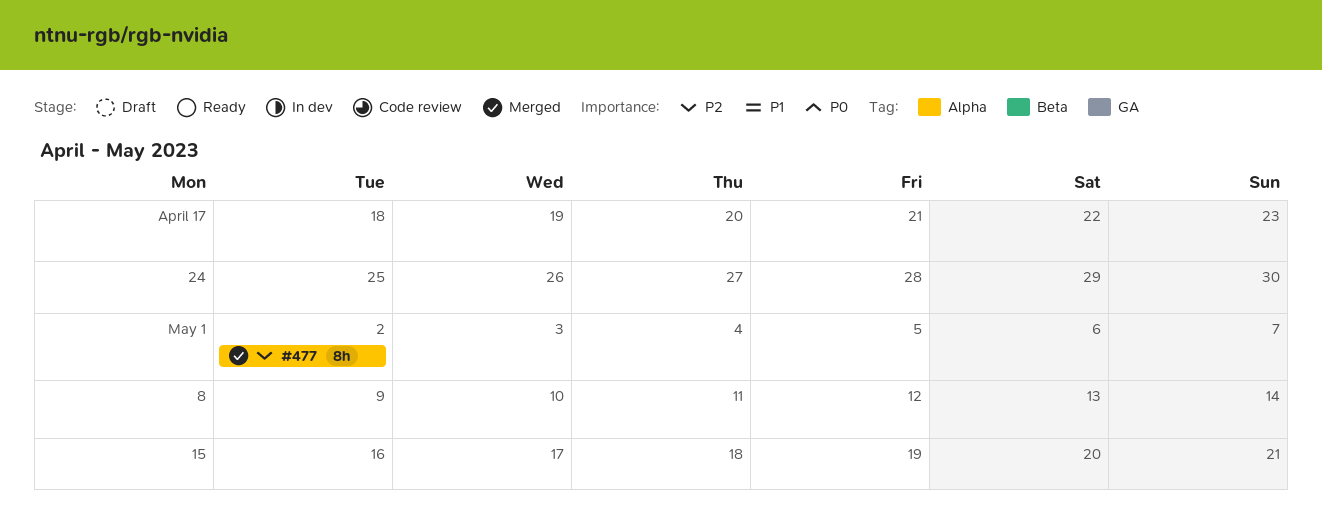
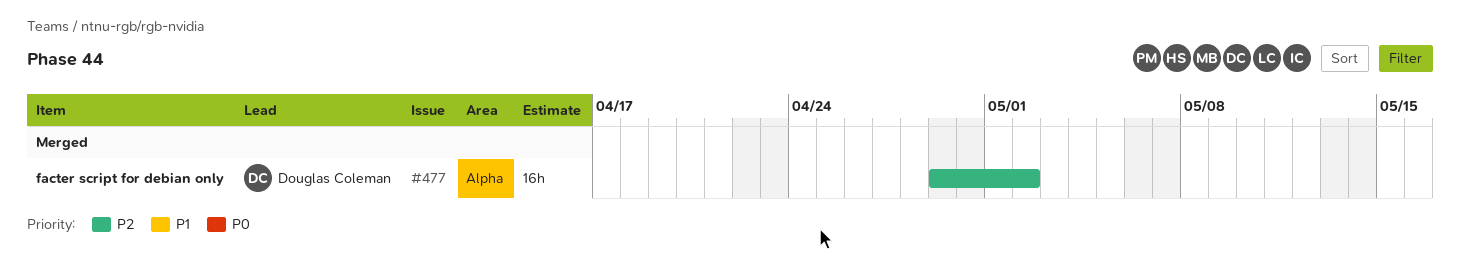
#477, estimate: 8h -> 16h
#477, start: May 2 -> Apr 29

